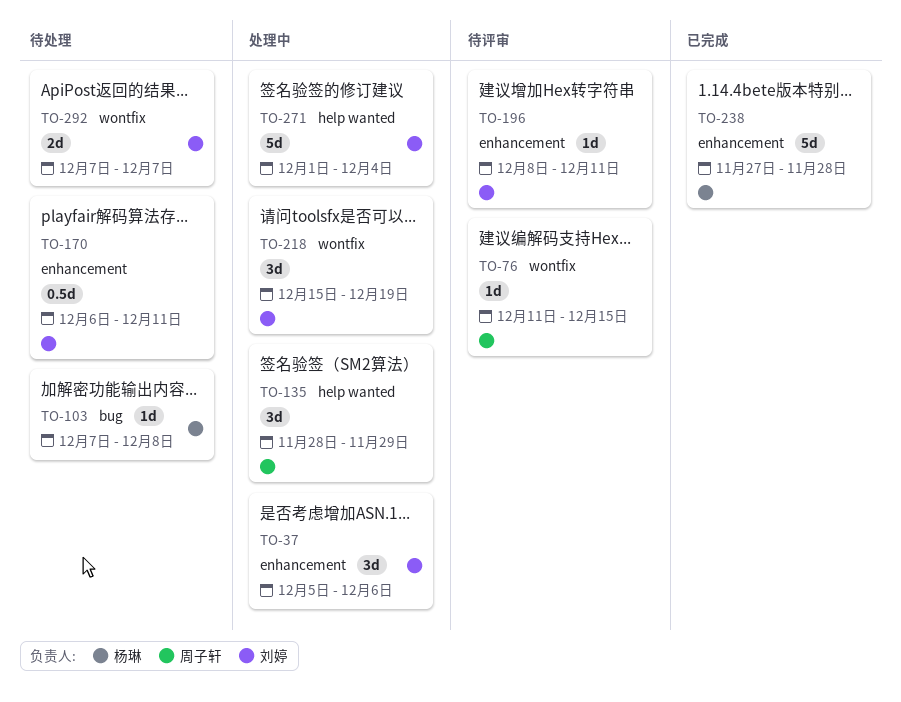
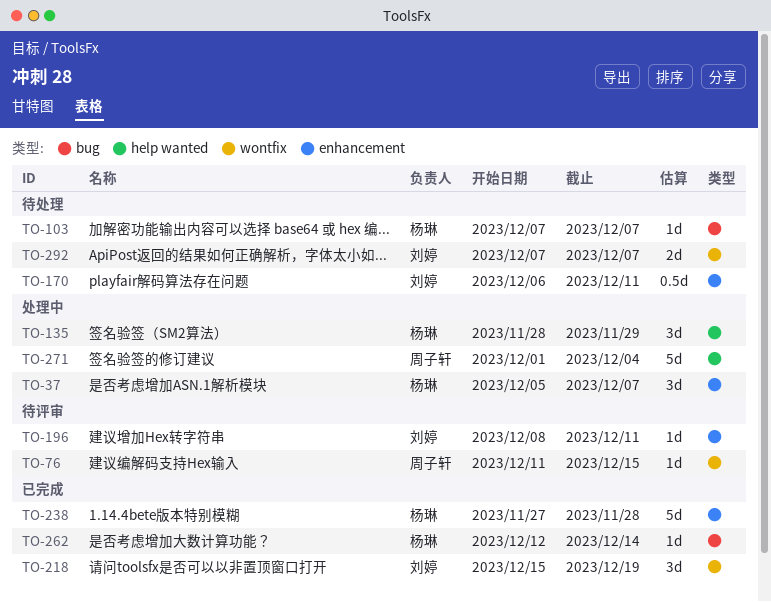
TO-37, owner: 刘婷 -> 杨琳
TO-37, due: Dec 6 -> Dec 7
TO-103, due: Dec 8 -> Dec 7
TO-135, owner: 周子轩 -> 杨琳
TO-218, status: 处理中 -> 已完成
TO-262: none -> present
TO-271, owner: 刘婷 -> 周子轩

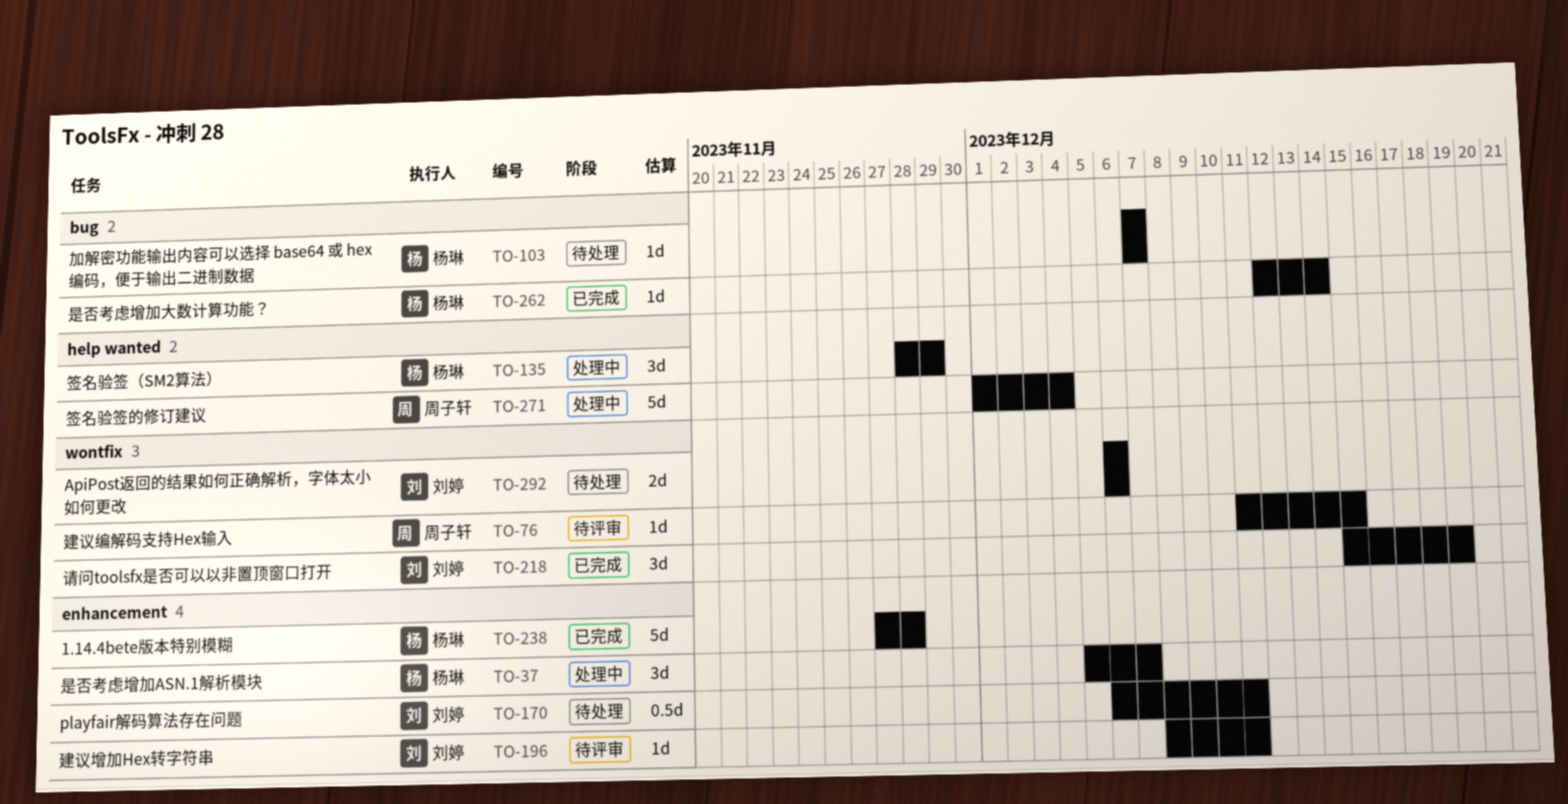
TO-292, start: Dec 7 -> Dec 6
TO-292, due: Dec 7 -> Dec 6

